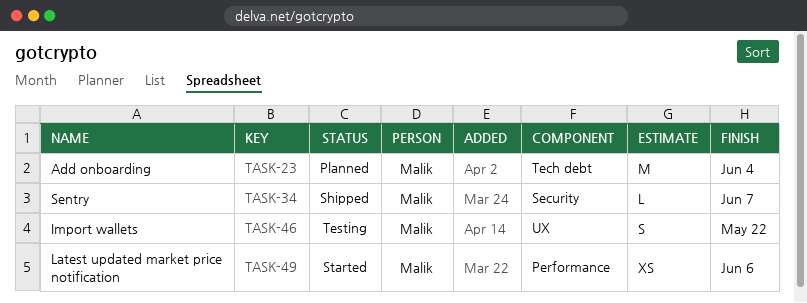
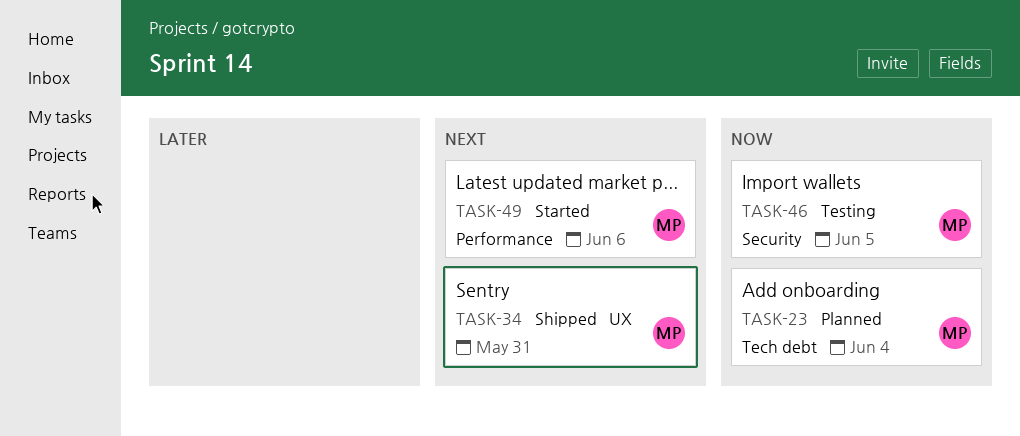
TASK-34, label: Security -> UX
TASK-34, due: Jun 7 -> May 31
TASK-46, label: UX -> Security
TASK-46, due: May 22 -> Jun 5

